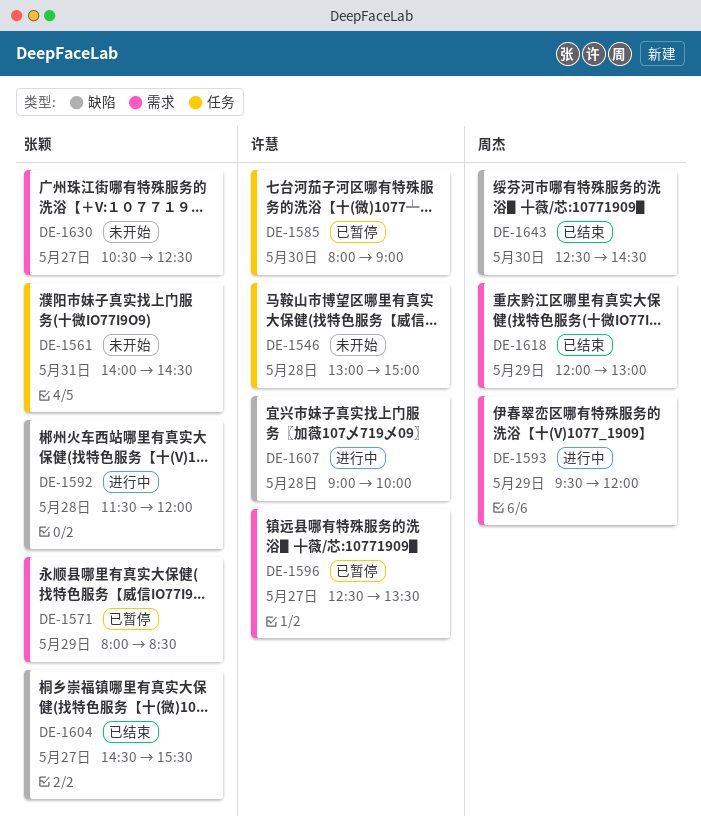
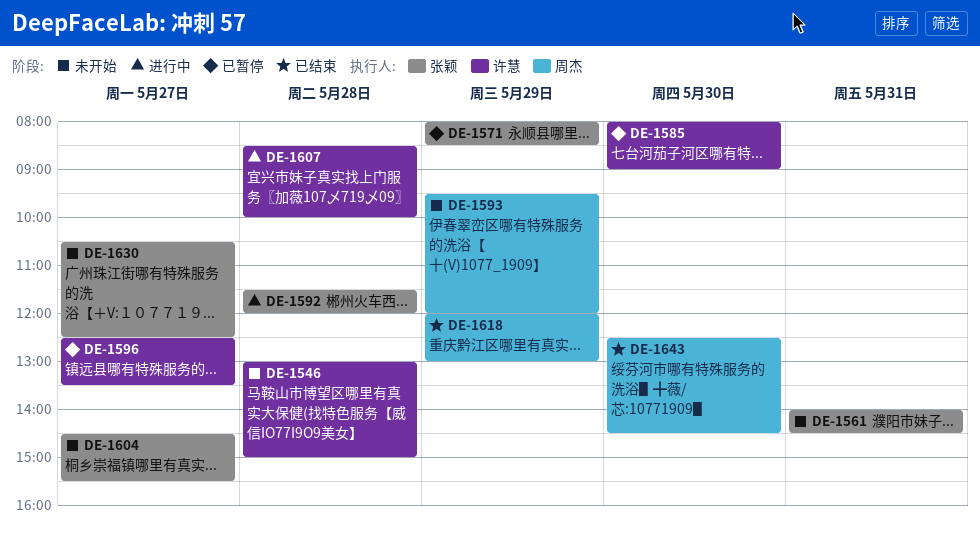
DE-1593, status: 进行中 -> 未开始
DE-1604, status: 已结束 -> 未开始
DE-1607, begins: 09:00 -> 08:30

